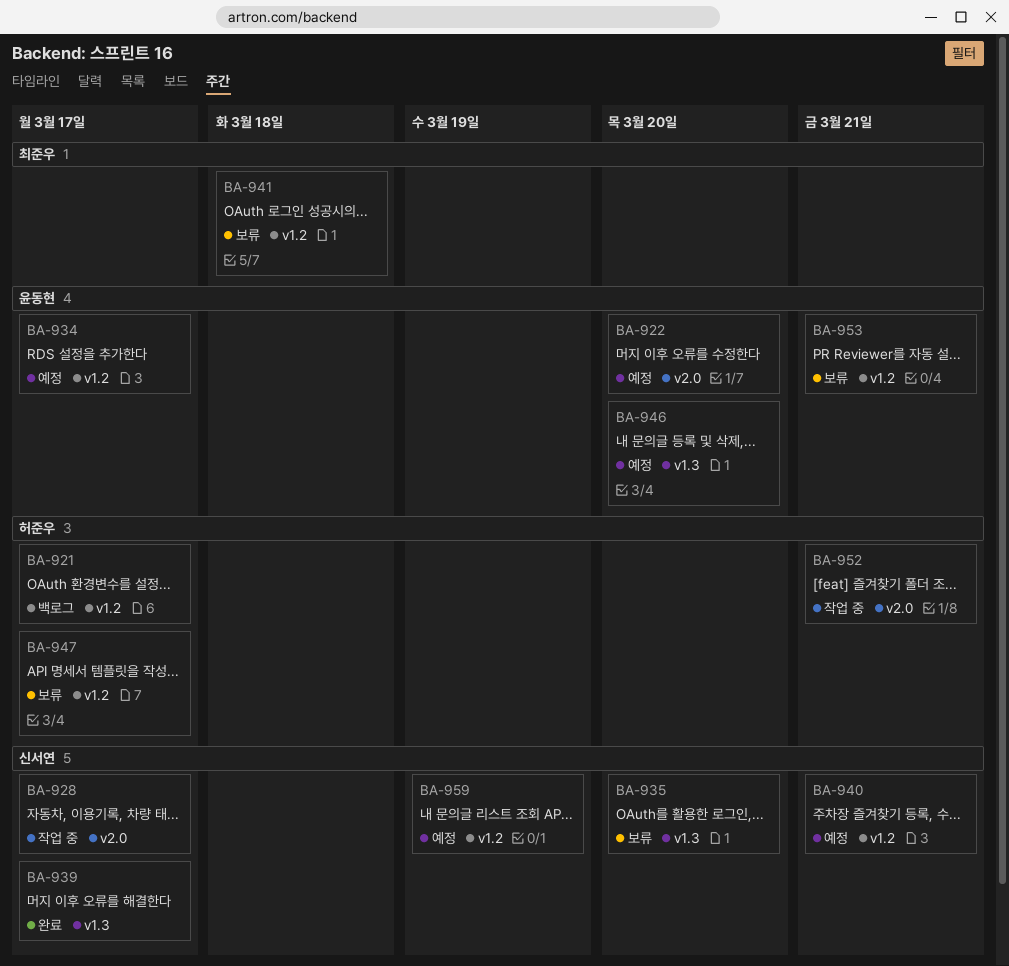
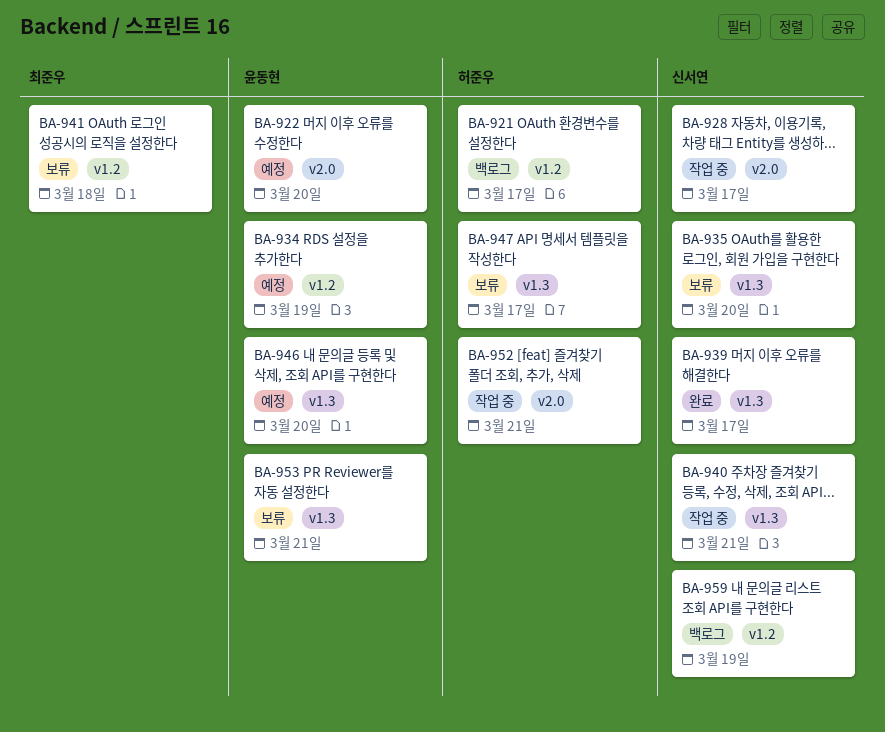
BA-934, due: Mar 17 -> Mar 19
BA-940, status: 예정 -> 작업 중
BA-940, label: v1.2 -> v1.3
BA-947, label: v1.2 -> v1.3
BA-953, label: v1.2 -> v1.3
BA-959, status: 예정 -> 백로그

